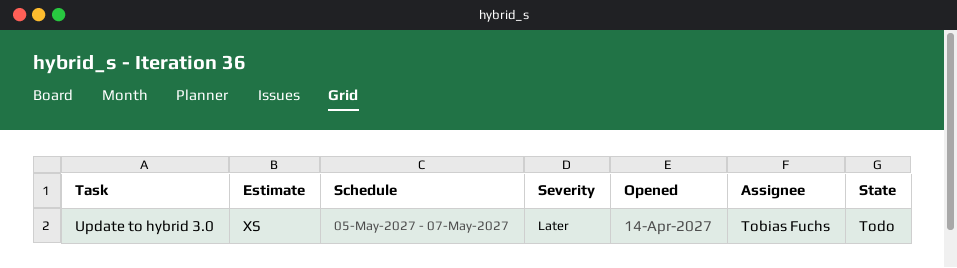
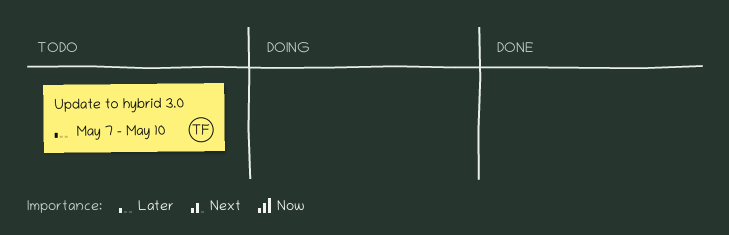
Update to hybrid 3.0, start: May 5 -> May 7
Update to hybrid 3.0, due: May 7 -> May 10

